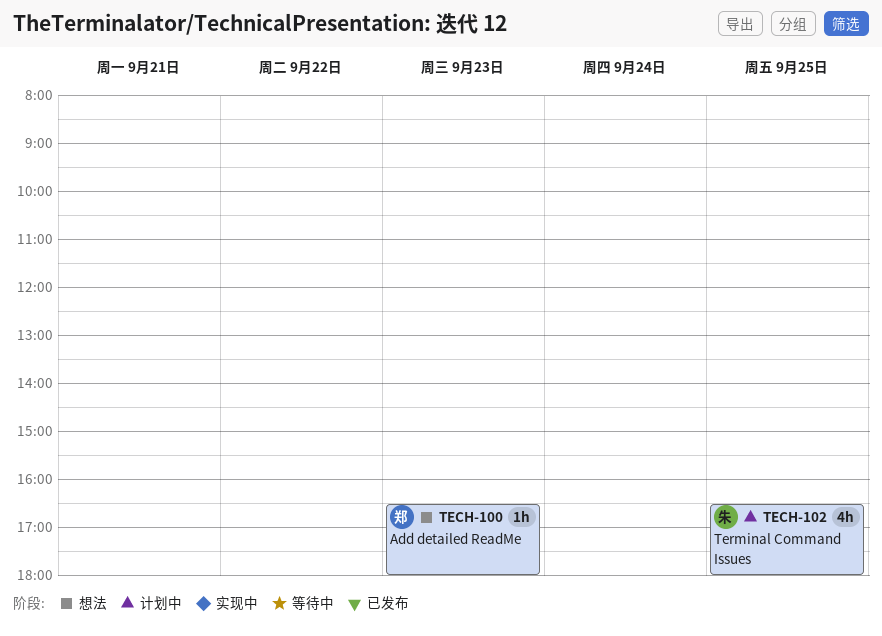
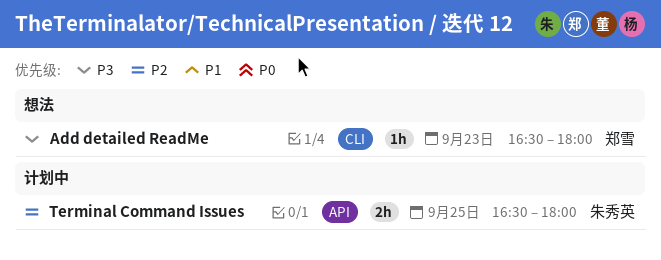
Terminal Command Issues, estimate: 4h -> 2h

